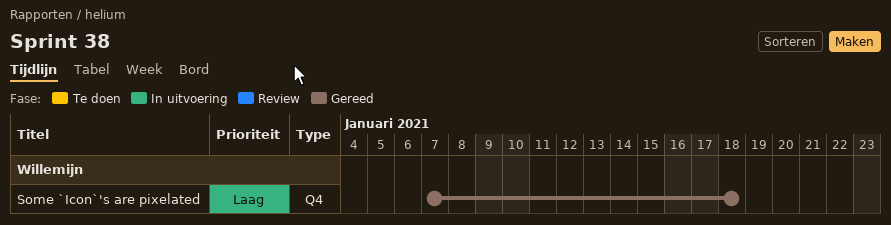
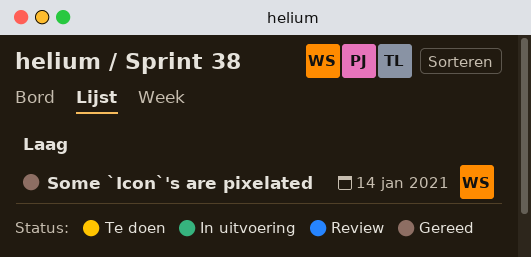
Some `Icon`'s are pixelated, due: Jan 18 -> Jan 14

